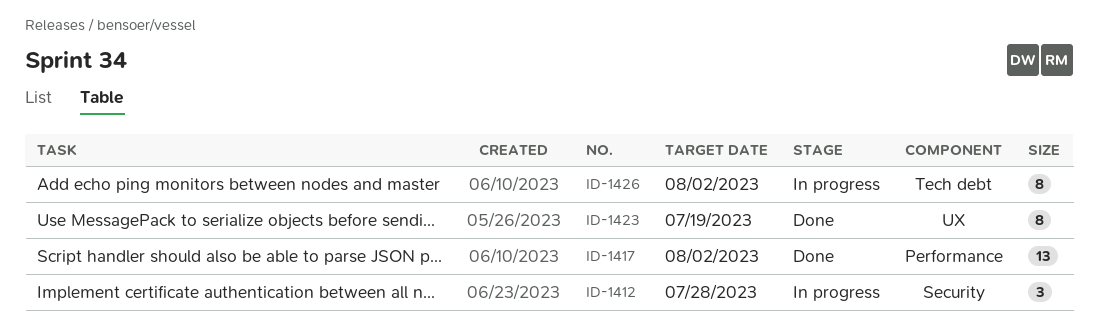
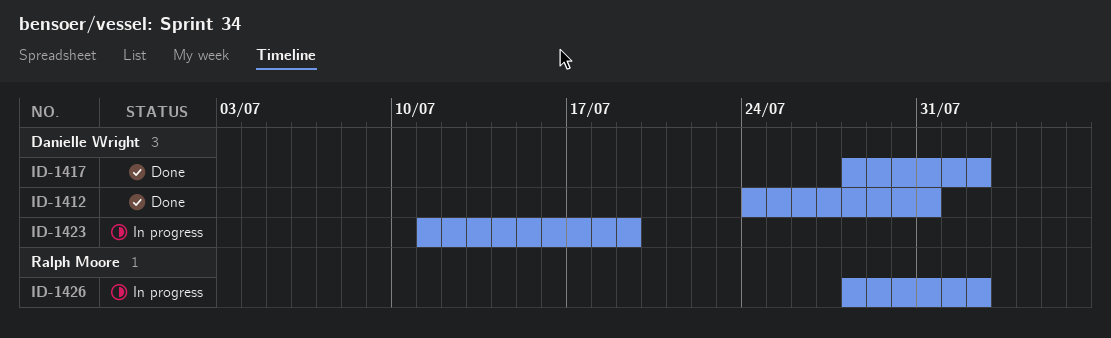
ID-1412, status: In progress -> Done
ID-1412, due: Jul 28 -> Jul 31
ID-1423, status: Done -> In progress

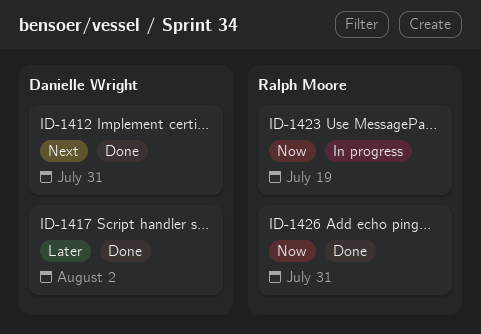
ID-1423, owner: Danielle Wright -> Ralph Moore
ID-1426, status: In progress -> Done
ID-1426, due: Aug 2 -> Jul 31

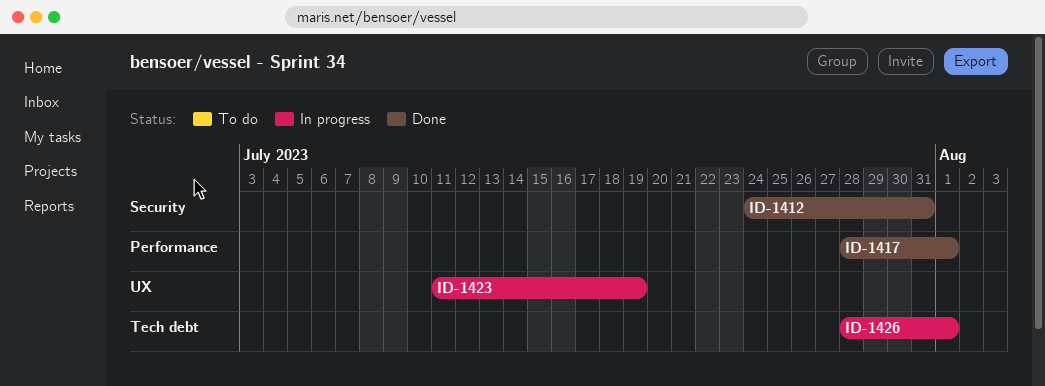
ID-1417, due: Aug 2 -> Aug 1
ID-1426, status: Done -> In progress
ID-1426, due: Jul 31 -> Aug 1

